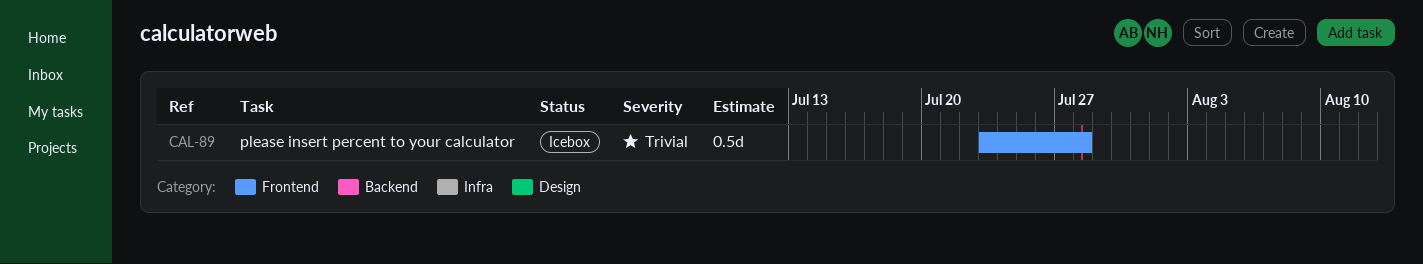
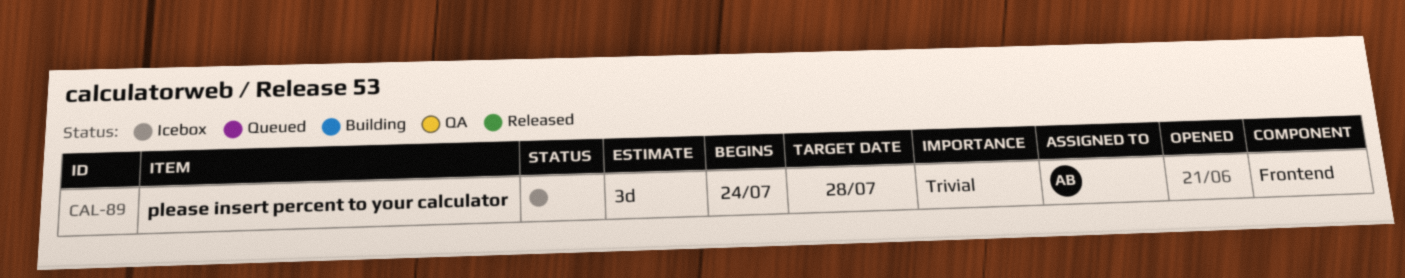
CAL-89, estimate: 0.5d -> 3d
CAL-89, start: Jul 23 -> Jul 24

